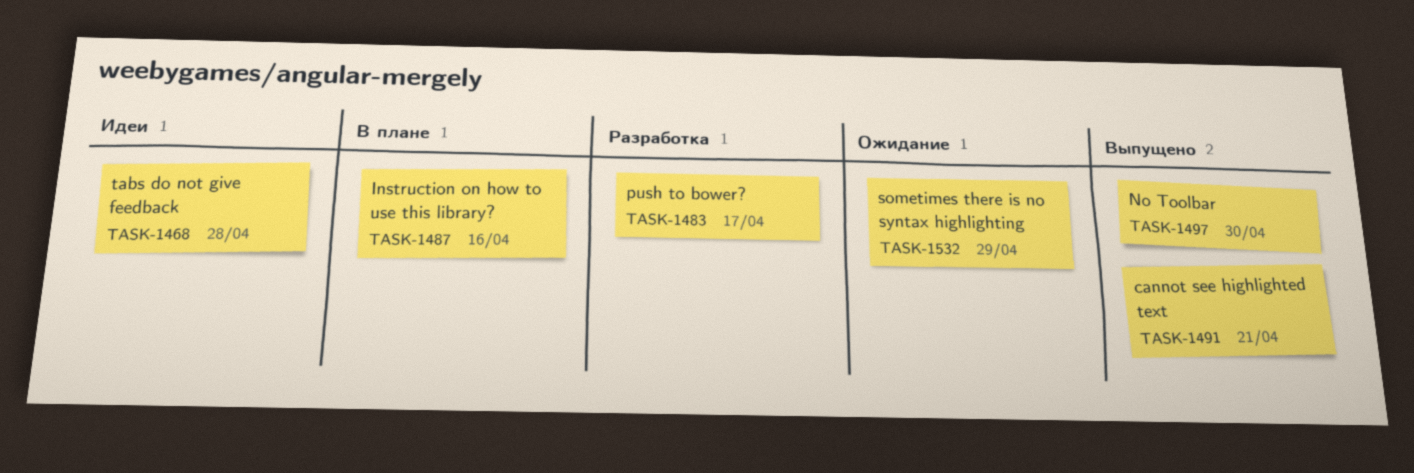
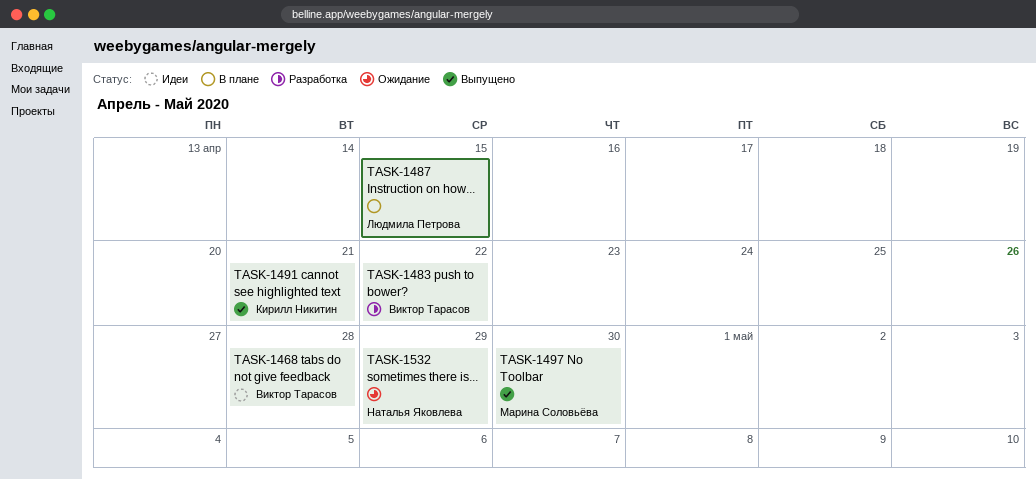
TASK-1483, due: Apr 17 -> Apr 22
TASK-1487, due: Apr 16 -> Apr 15

